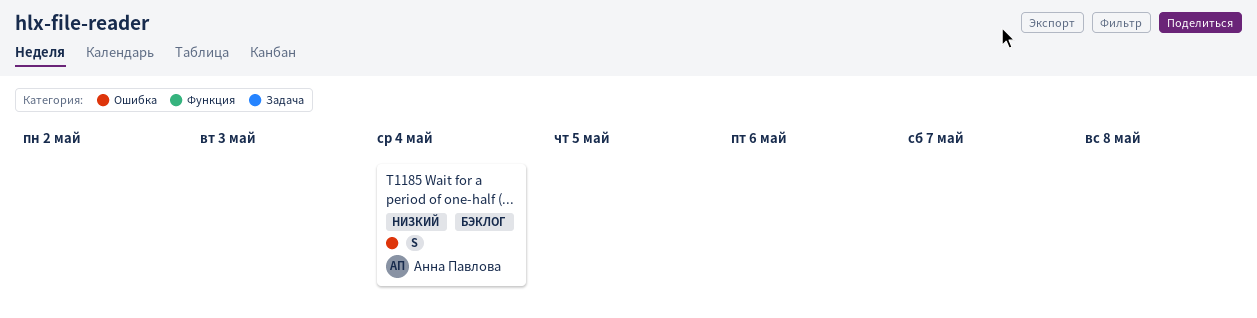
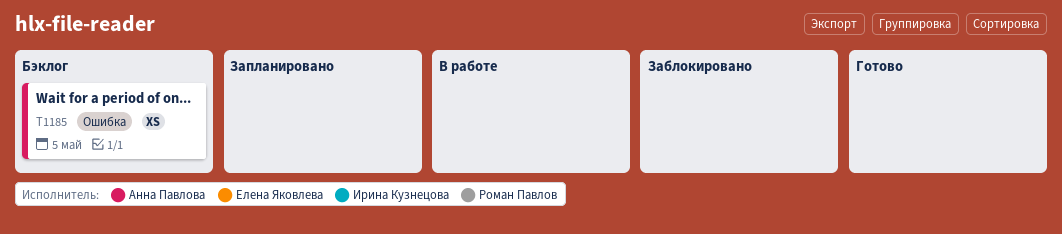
T1185, estimate: S -> XS
T1185, due: May 4 -> May 5

